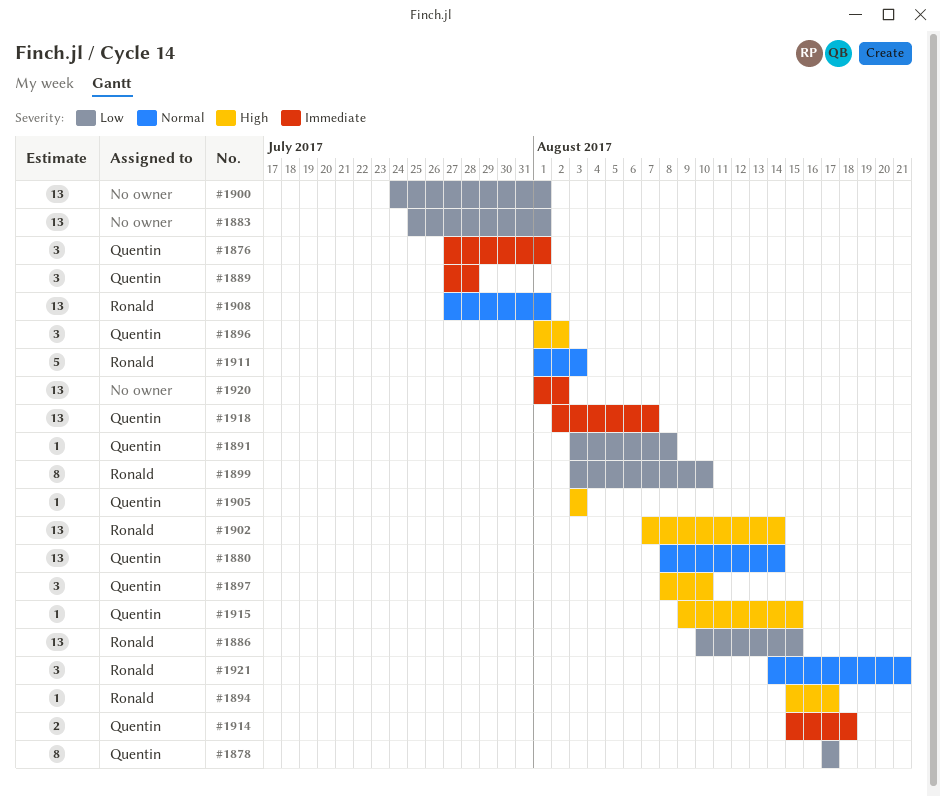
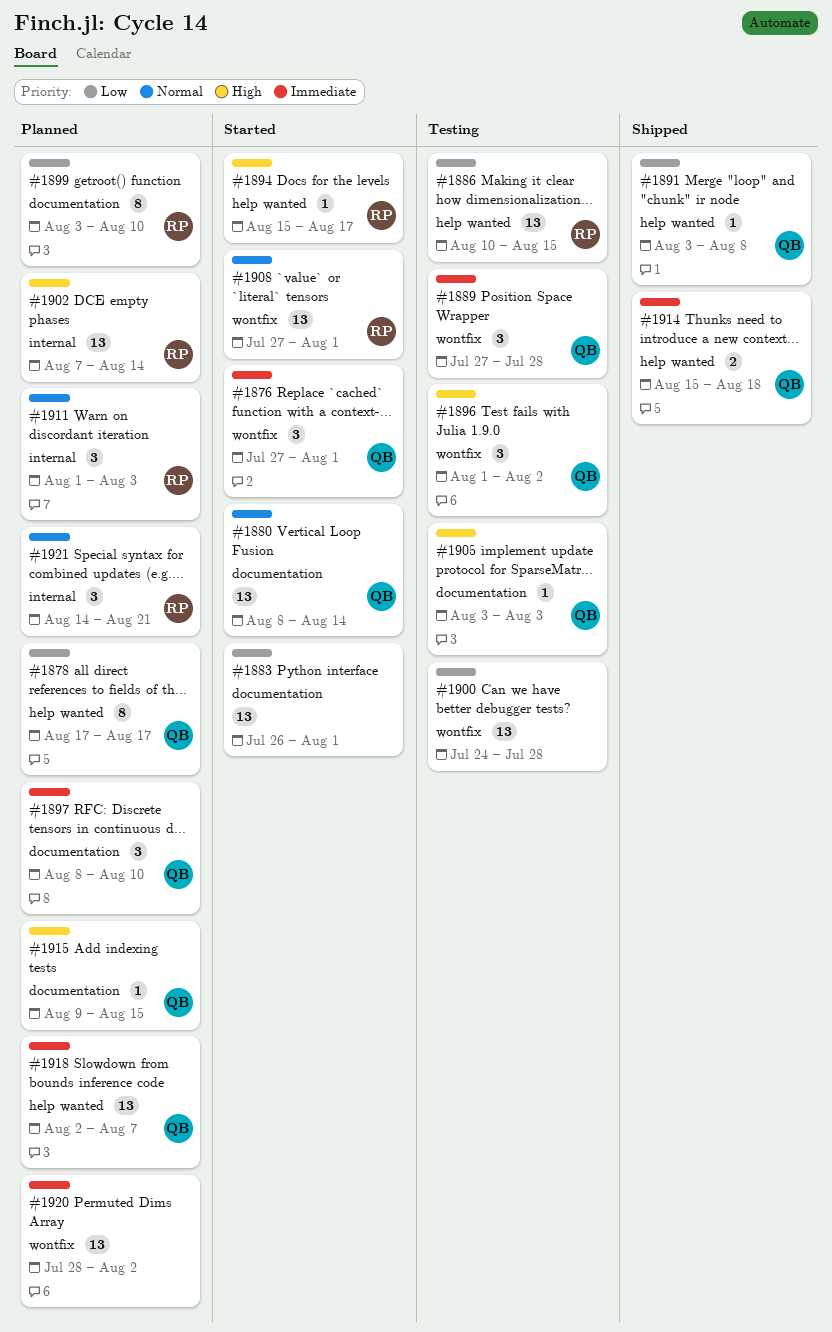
#1883, start: Jul 25 -> Jul 26
#1897, priority: High -> Immediate
#1900, due: Aug 1 -> Jul 28
#1911, estimate: 5 -> 3
#1920, start: Aug 1 -> Jul 28

